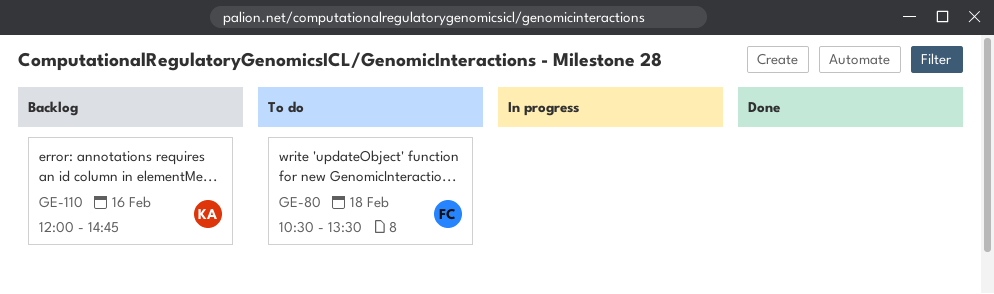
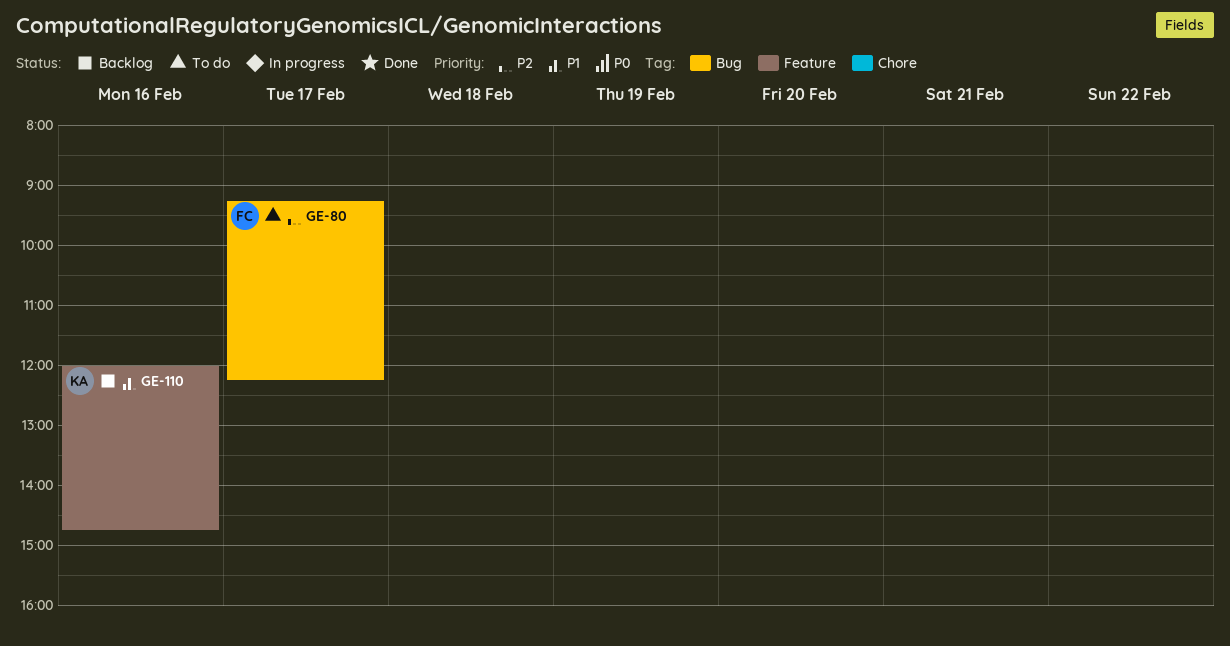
GE-80, day: Feb 18 -> Feb 17
GE-80, begins: 10:30 -> 09:15
GE-80, ends: 13:30 -> 12:15

